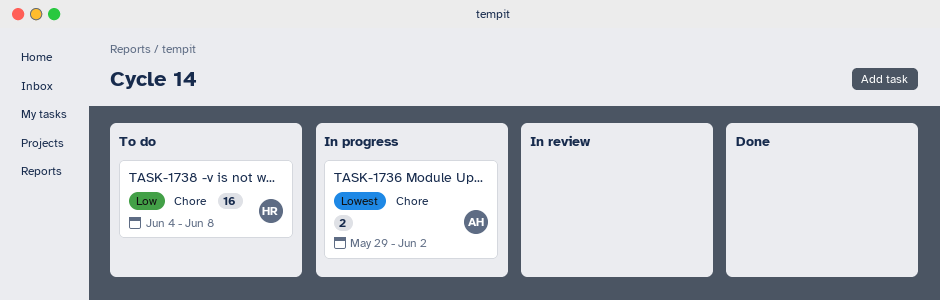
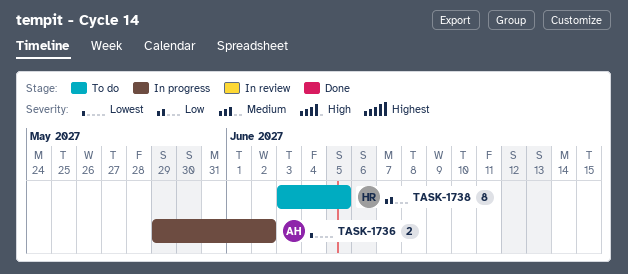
TASK-1738, estimate: 16 -> 8
TASK-1738, start: Jun 4 -> Jun 3
TASK-1738, due: Jun 8 -> Jun 5

